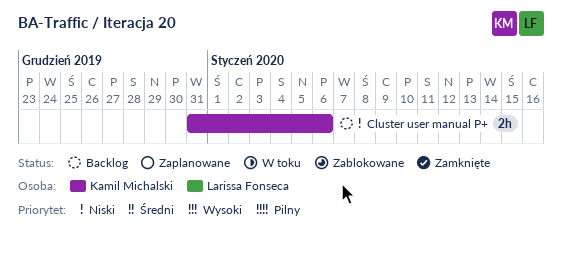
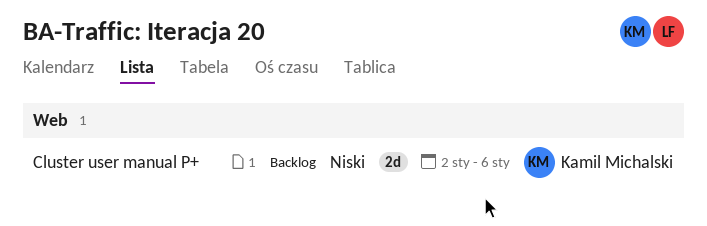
Cluster user manual P+, estimate: 2h -> 2d
Cluster user manual P+, start: Dec 31 -> Jan 2

